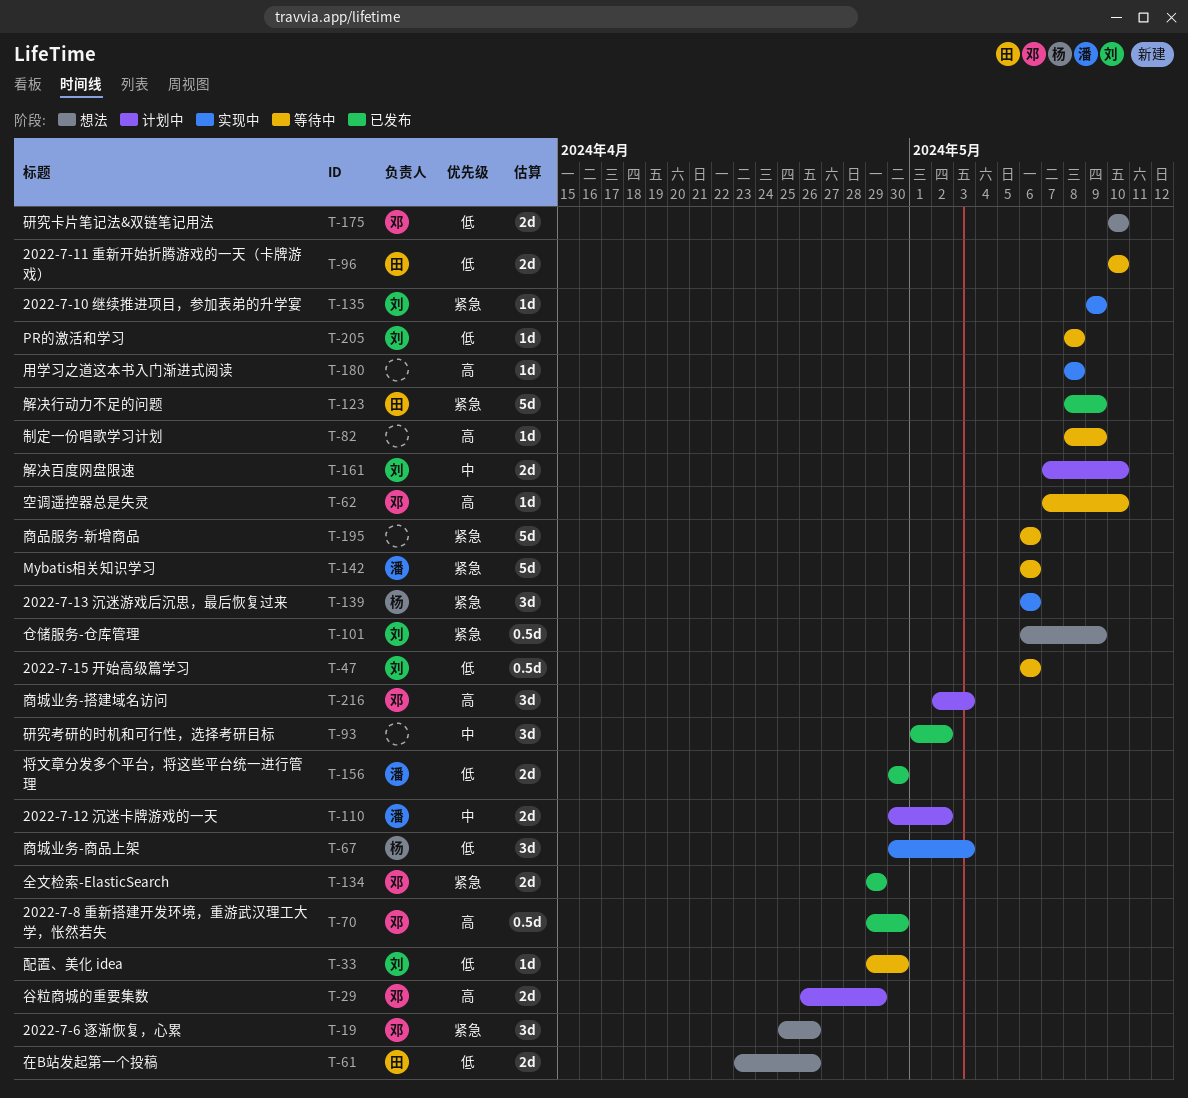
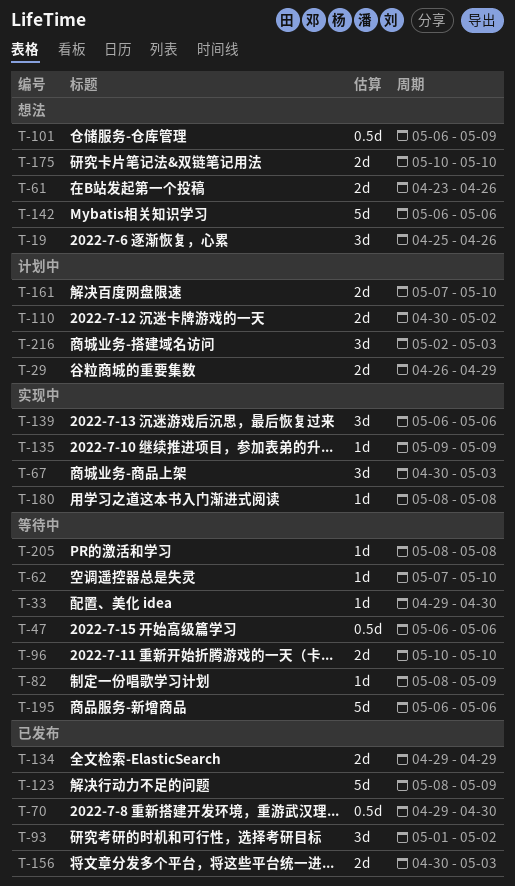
T-142, status: 等待中 -> 想法
T-156, due: Apr 30 -> May 3

